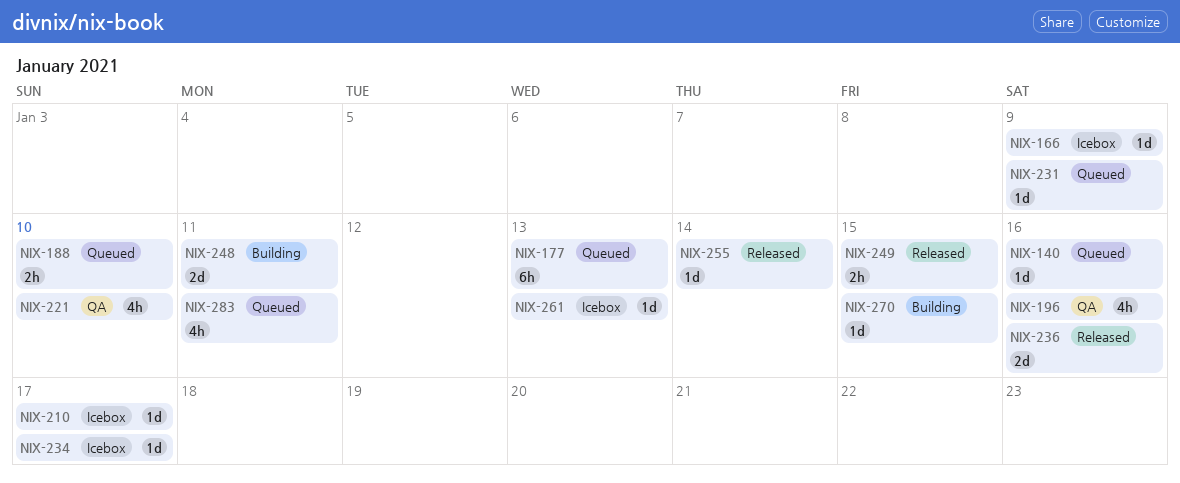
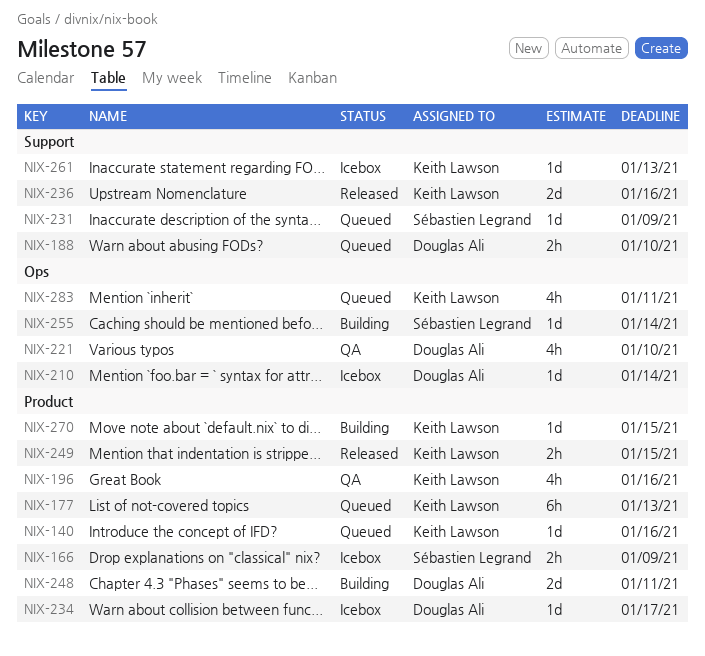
NIX-166, estimate: 1d -> 2h
NIX-210, due: Jan 17 -> Jan 14
NIX-255, status: Released -> Building

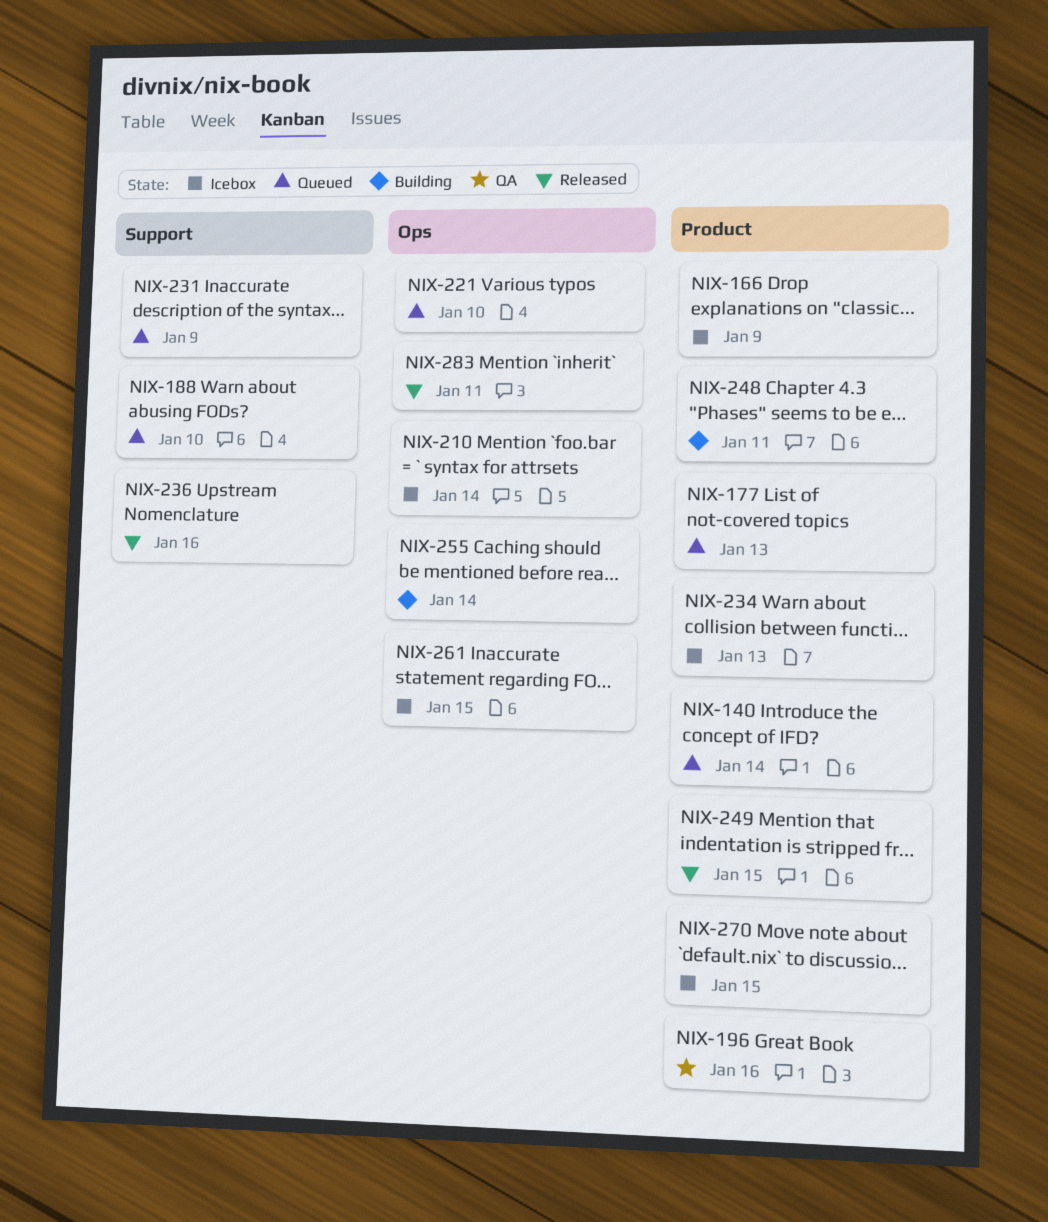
NIX-140, due: Jan 16 -> Jan 14
NIX-221, status: QA -> Queued
NIX-234, due: Jan 17 -> Jan 13
NIX-261, label: Support -> Ops
NIX-261, due: Jan 13 -> Jan 15
NIX-270, status: Building -> Icebox
NIX-283, status: Queued -> Released

